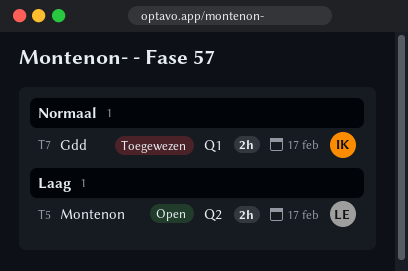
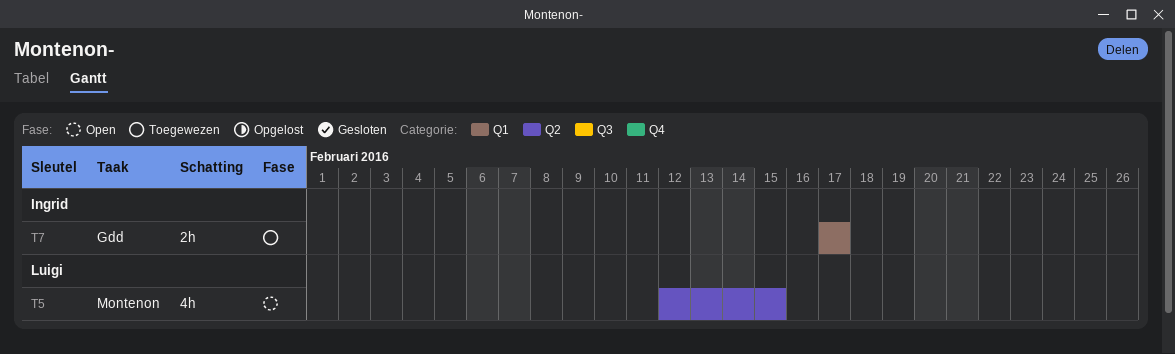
T5, estimate: 2h -> 4h
T5, due: Feb 17 -> Feb 15

